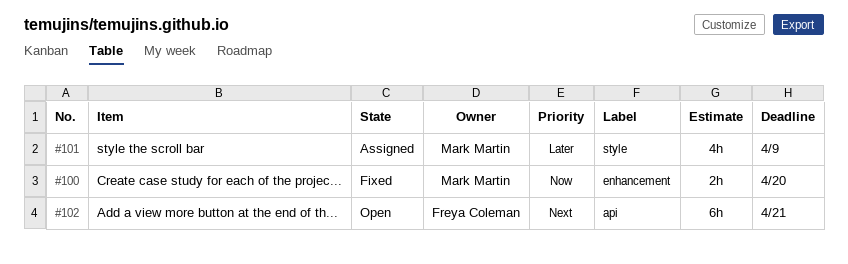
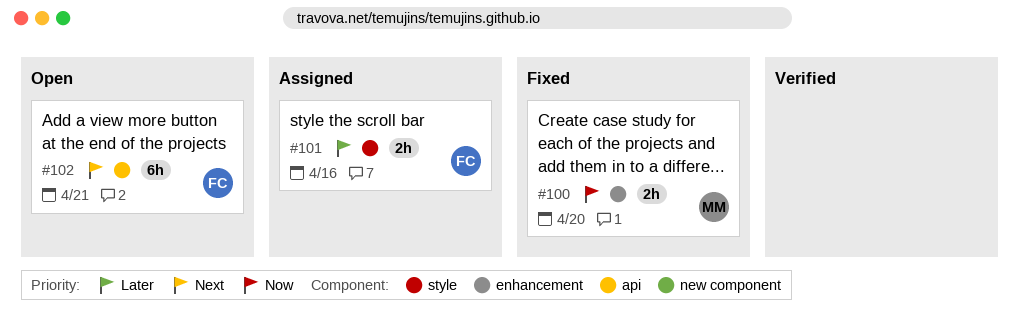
#101, owner: Mark Martin -> Freya Coleman
#101, estimate: 4h -> 2h
#101, due: Apr 9 -> Apr 16

